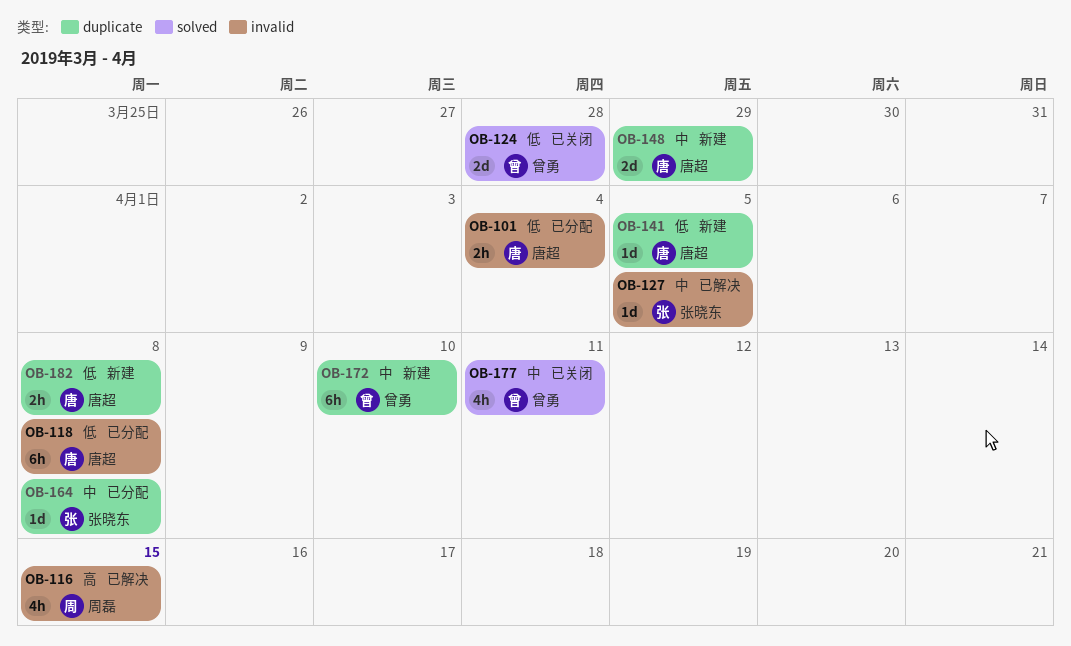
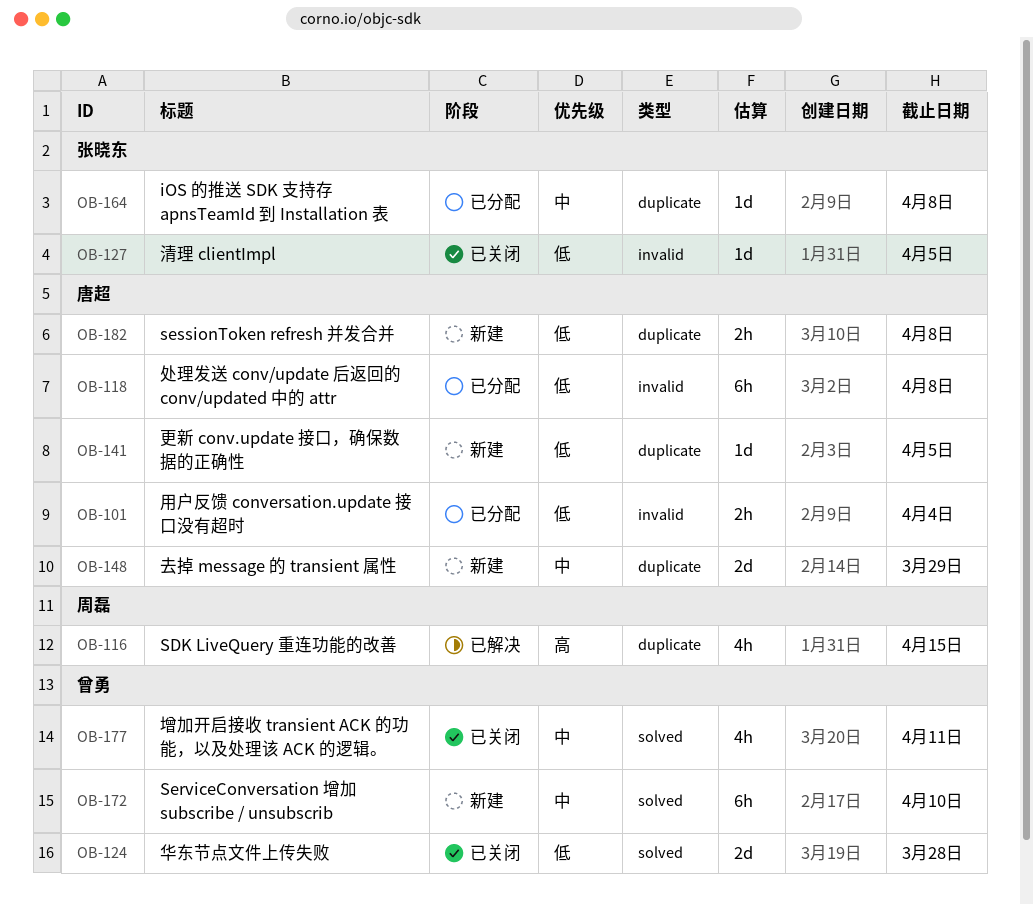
OB-116, label: invalid -> duplicate
OB-127, status: 已解决 -> 已关闭
OB-127, priority: 中 -> 低
OB-172, label: duplicate -> solved

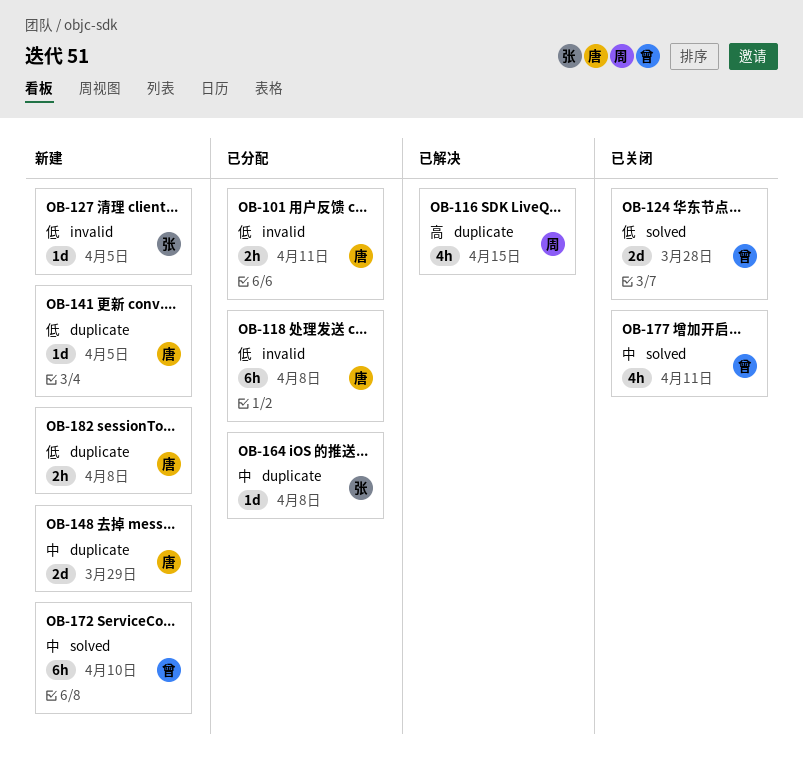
OB-101, due: Apr 4 -> Apr 11
OB-127, status: 已关闭 -> 新建

